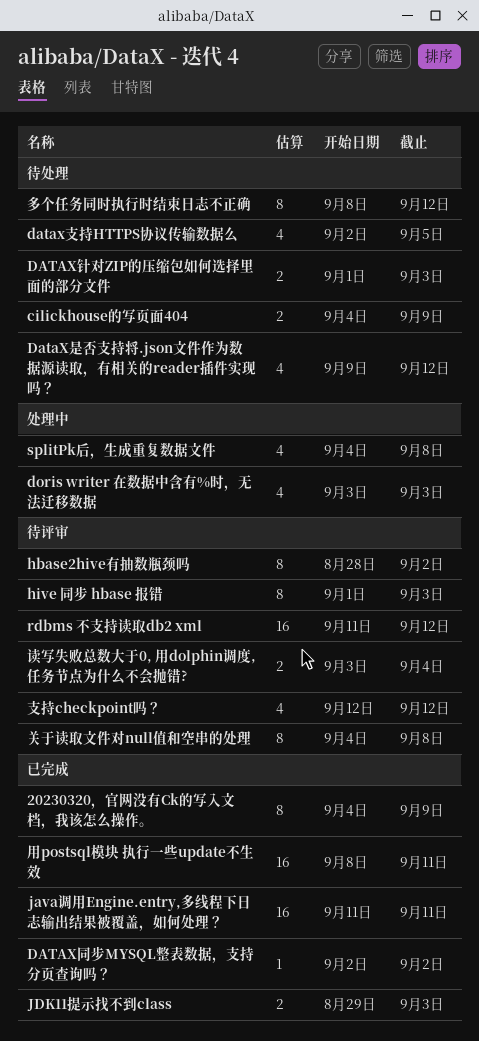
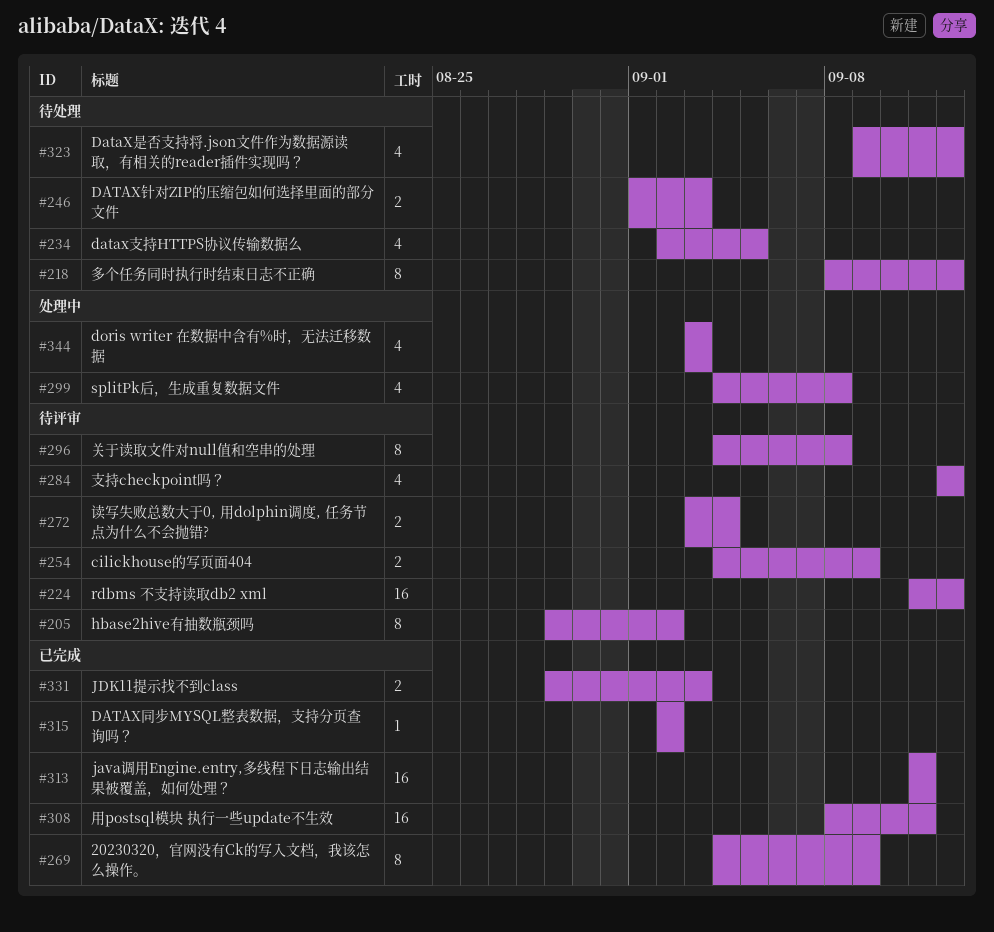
cilickhouse的写页面404, status: 待处理 -> 待评审
hbase2hive有抽数瓶颈吗, start: Aug 28 -> Aug 29
hive 同步 hbase 报错: present -> none

